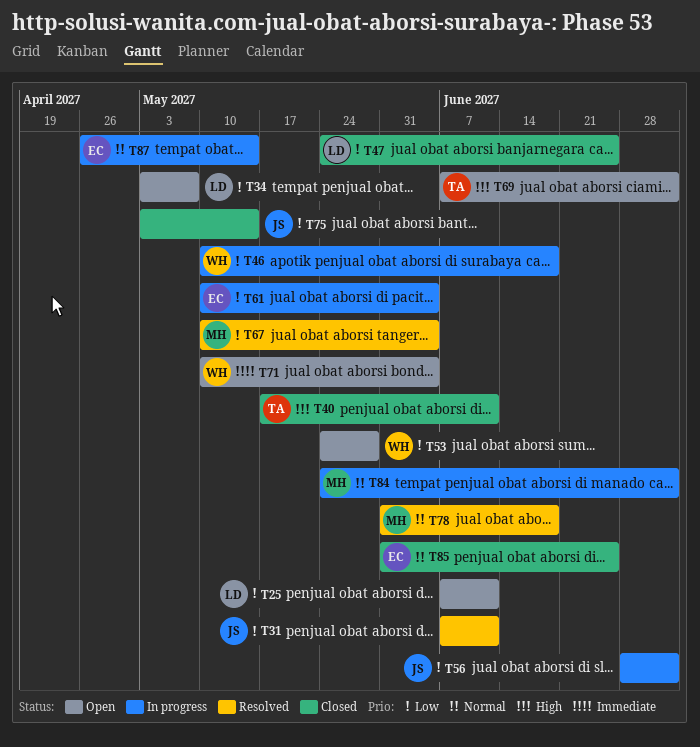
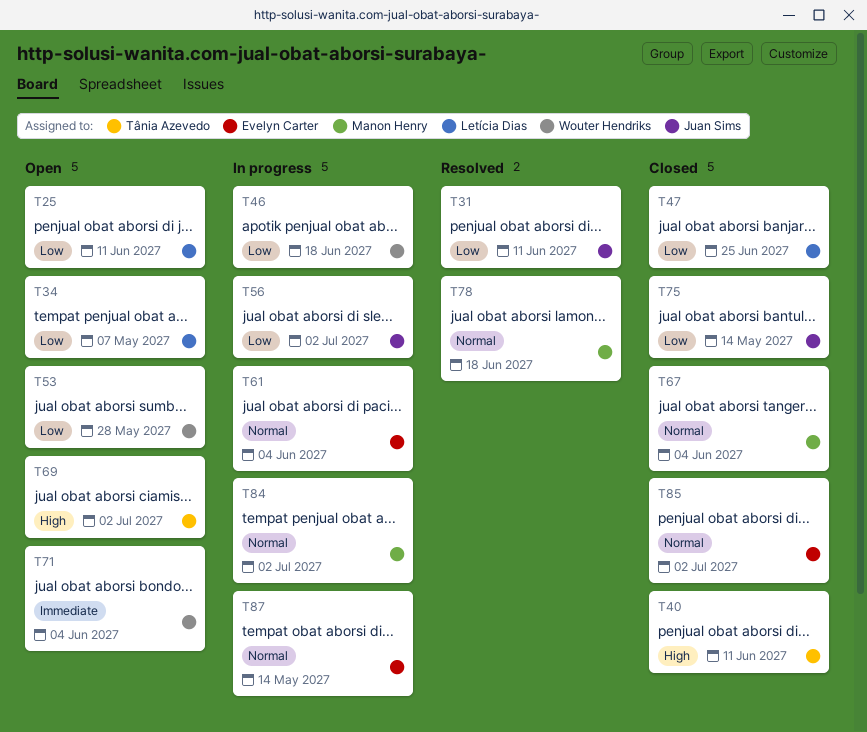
T61, priority: Low -> Normal
T67, status: Resolved -> Closed
T67, priority: Low -> Normal
T85, due: Jun 25 -> Jul 2

